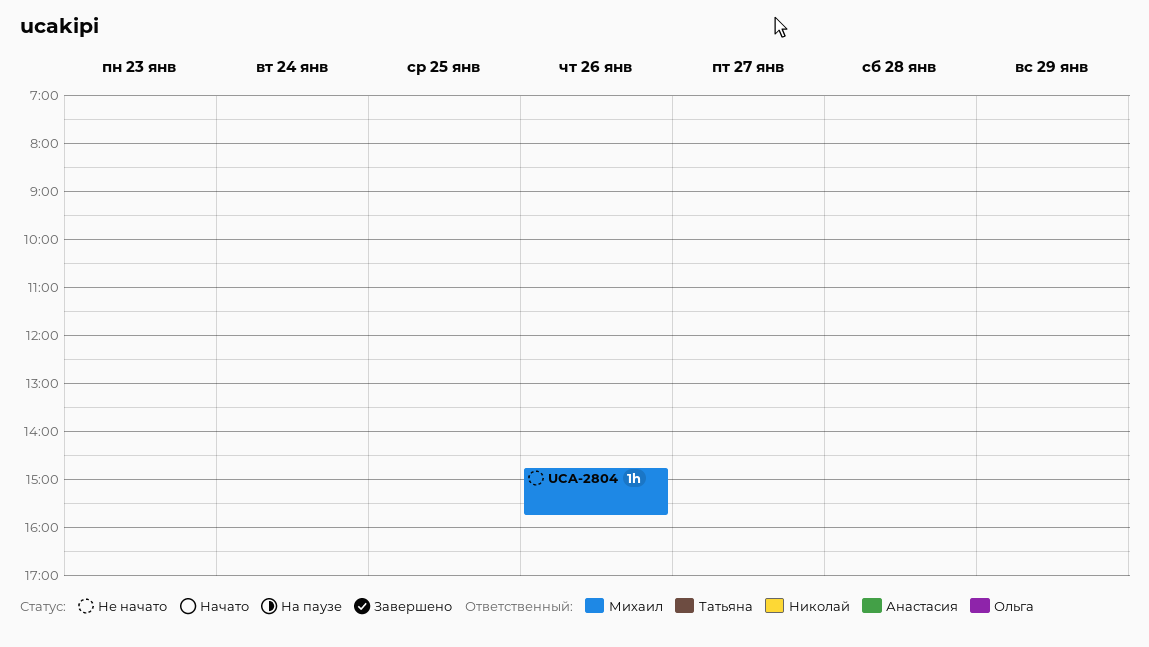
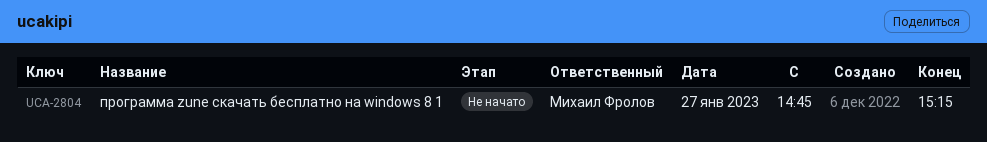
UCA-2804, day: Jan 26 -> Jan 27
UCA-2804, ends: 15:45 -> 15:15

